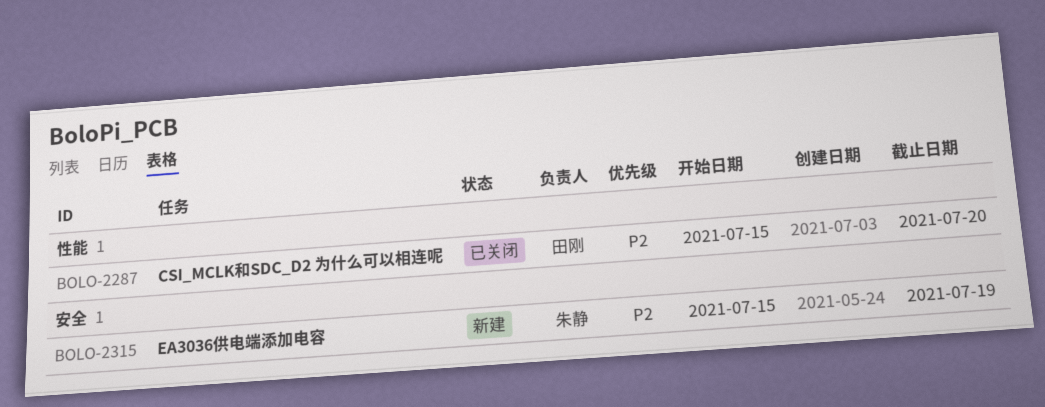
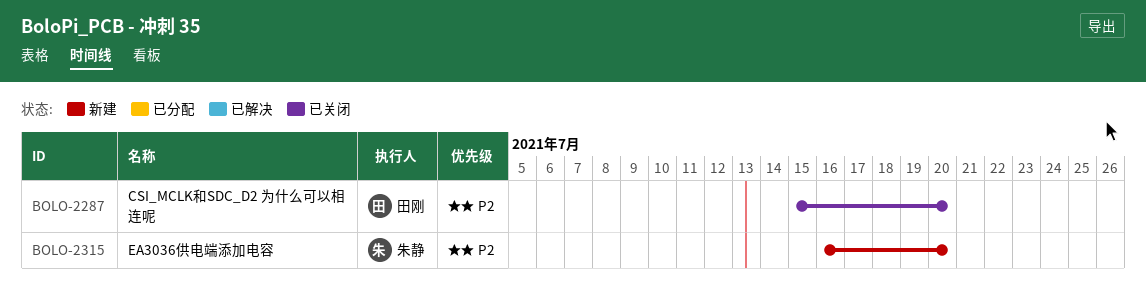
BOLO-2315, start: Jul 15 -> Jul 16
BOLO-2315, due: Jul 19 -> Jul 20

